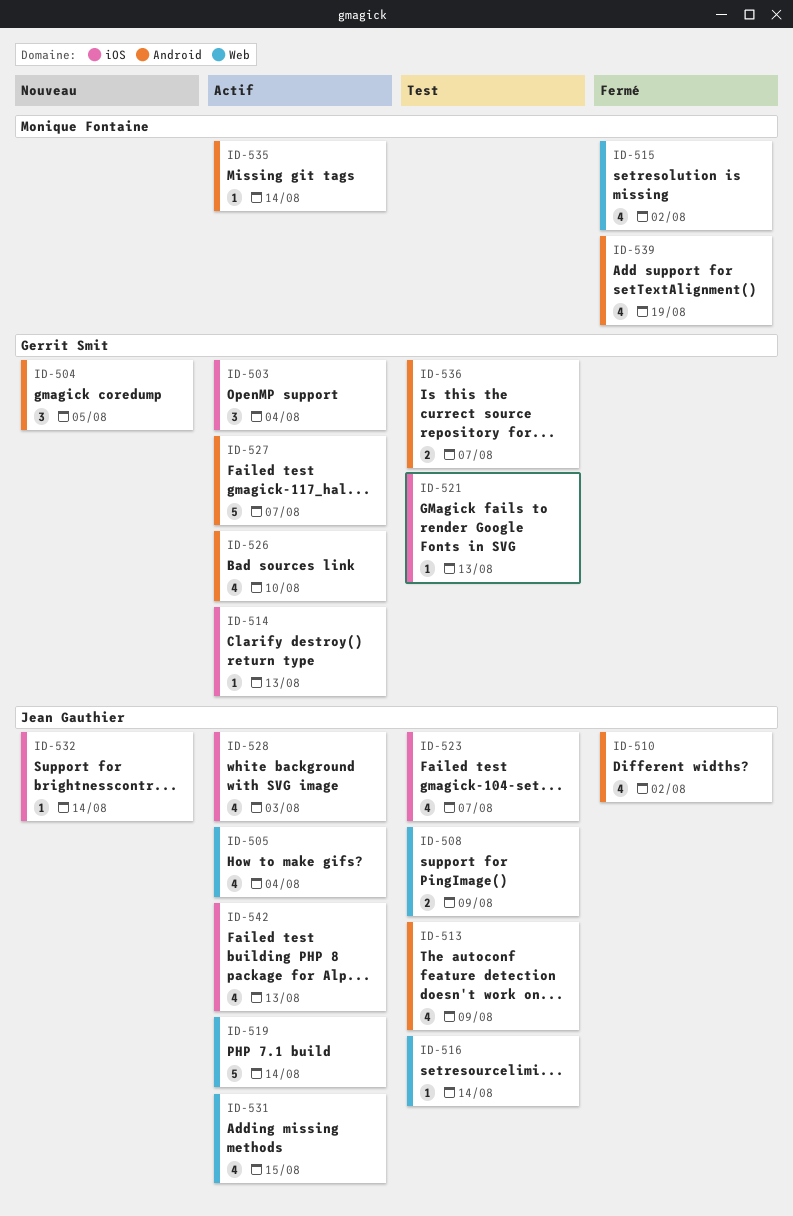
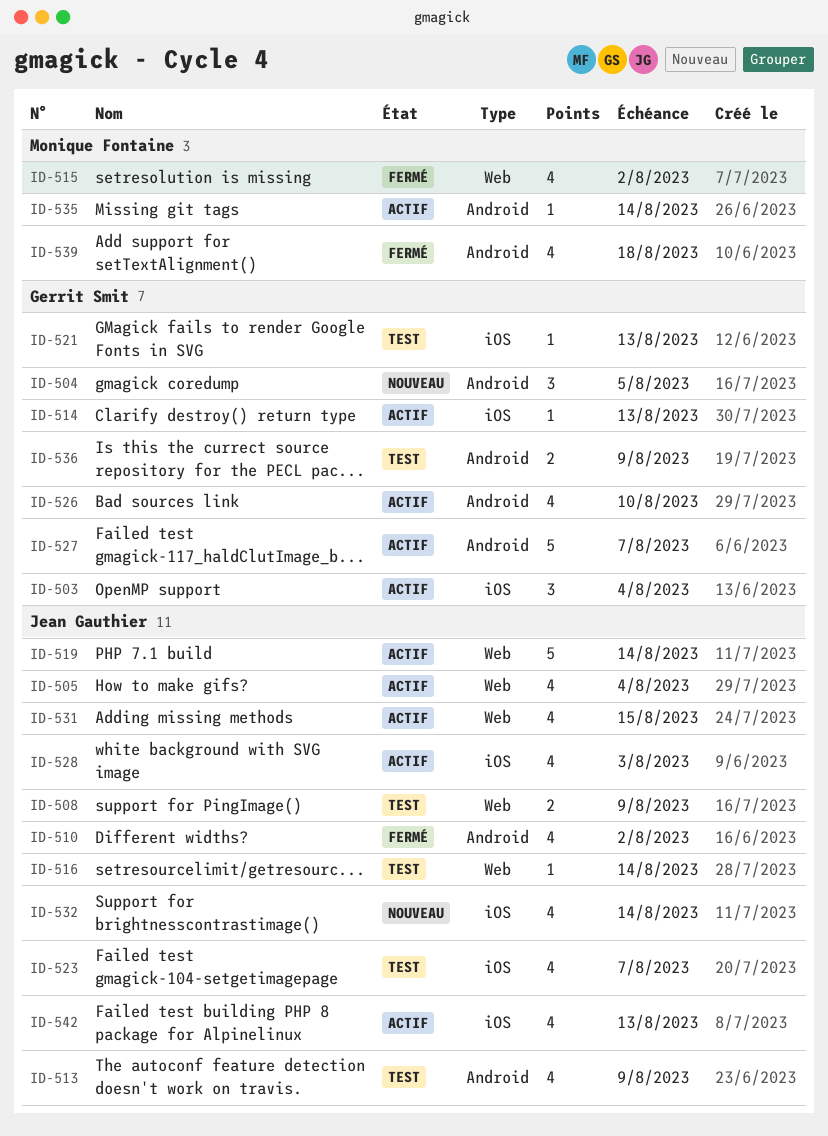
ID-532, estimate: 1 -> 4
ID-536, due: Aug 7 -> Aug 9
ID-539, due: Aug 19 -> Aug 18

